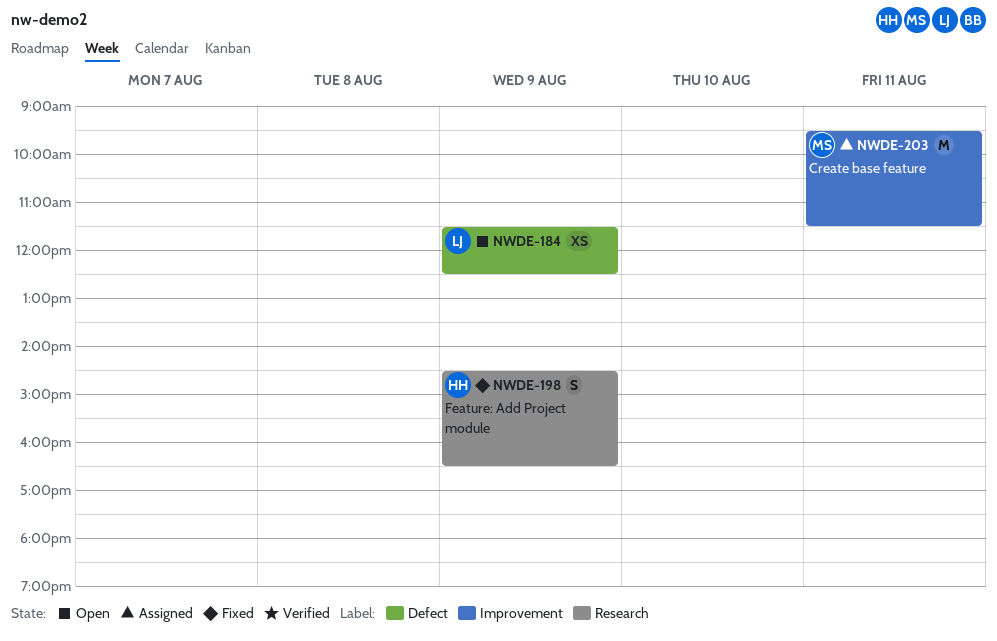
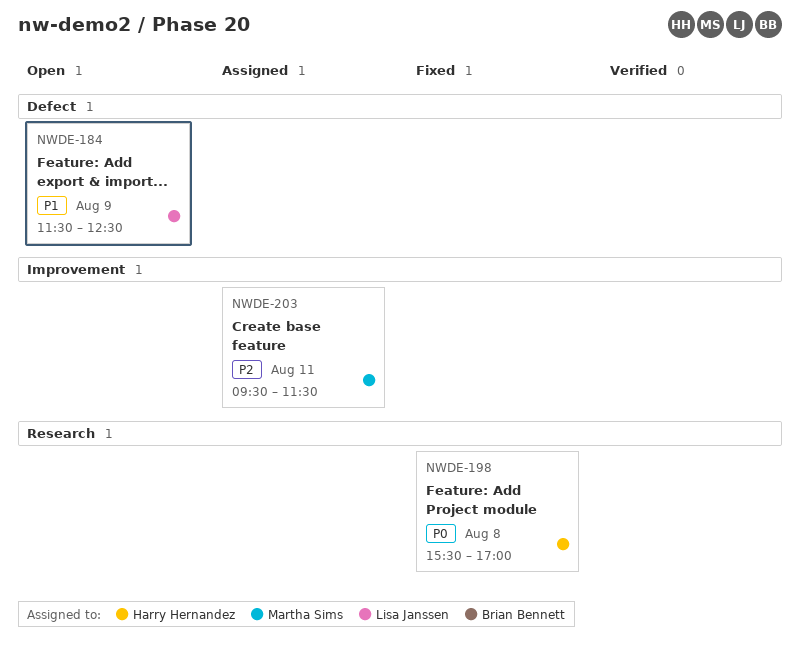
NWDE-198, day: Aug 9 -> Aug 8
NWDE-198, begins: 14:30 -> 15:30
NWDE-198, ends: 16:30 -> 17:00

